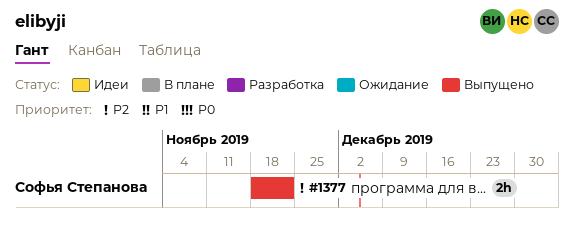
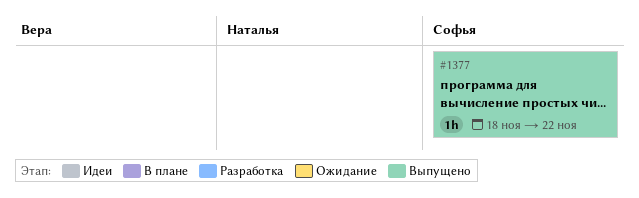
#1377, estimate: 2h -> 1h

